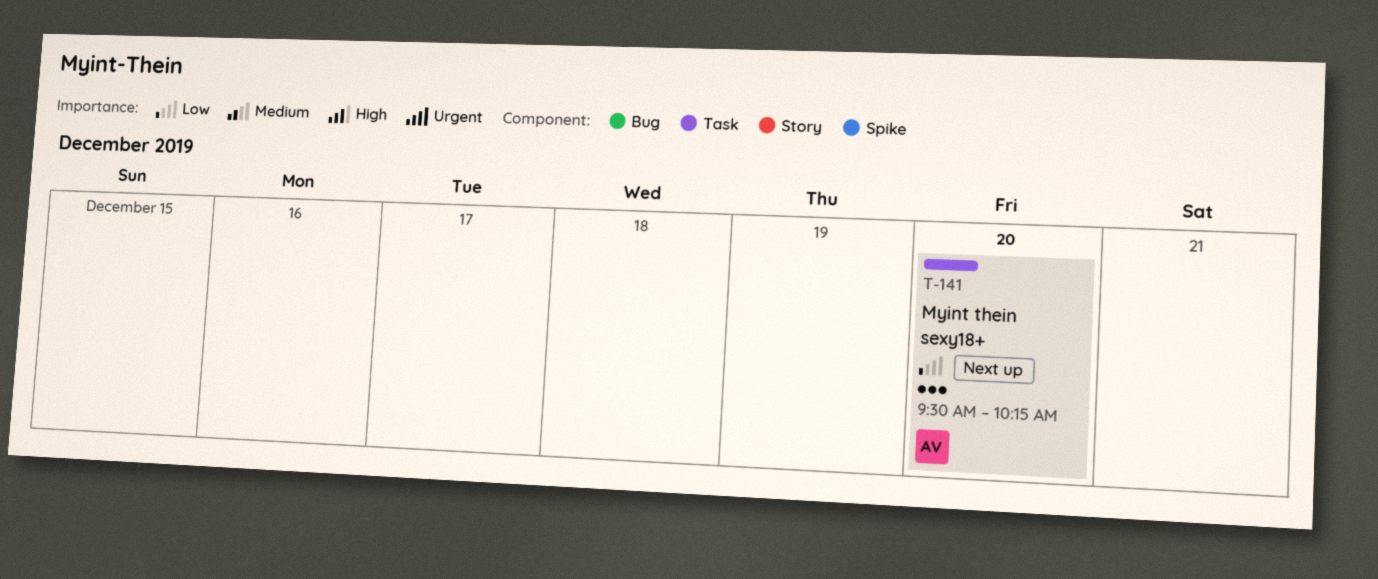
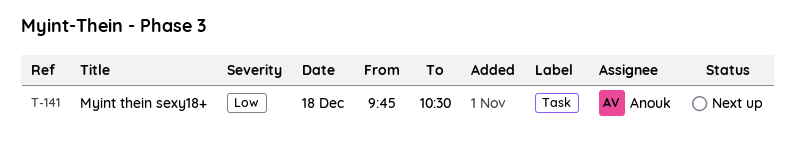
T-141, day: Dec 20 -> Dec 18
T-141, begins: 09:30 -> 09:45
T-141, ends: 10:15 -> 10:30

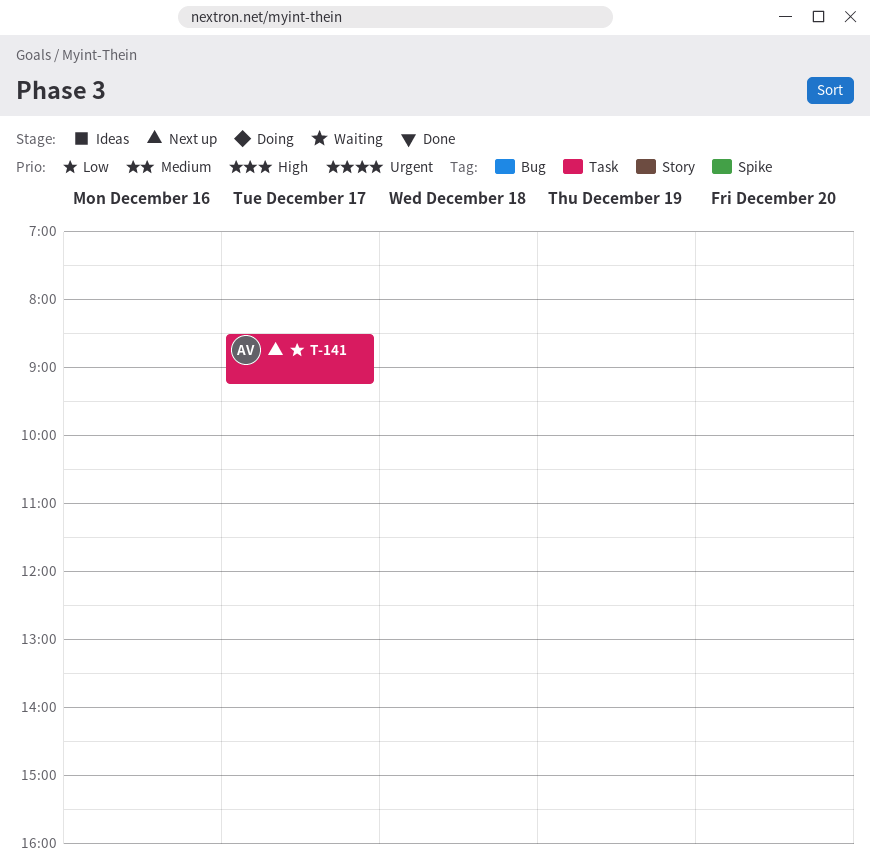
T-141, day: Dec 18 -> Dec 17
T-141, begins: 09:45 -> 08:30
T-141, ends: 10:30 -> 09:15

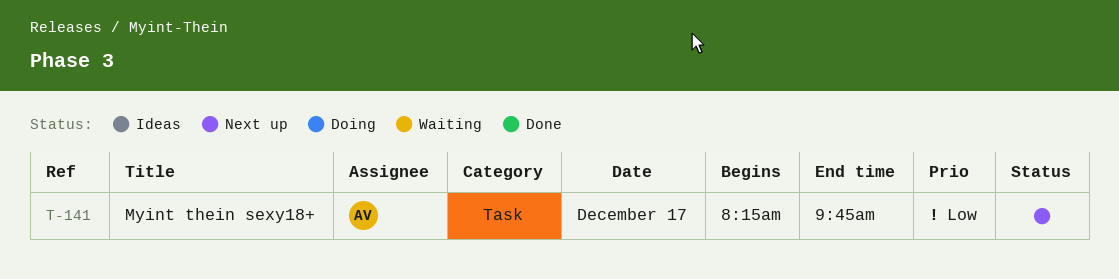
T-141, begins: 08:30 -> 08:15
T-141, ends: 09:15 -> 09:45

